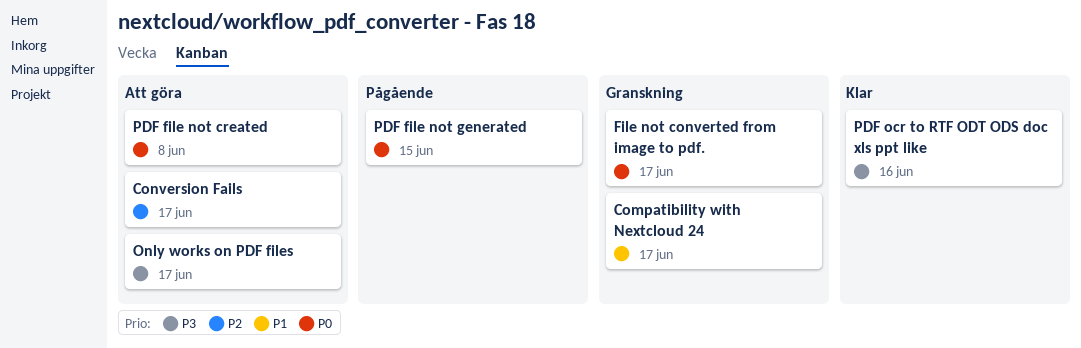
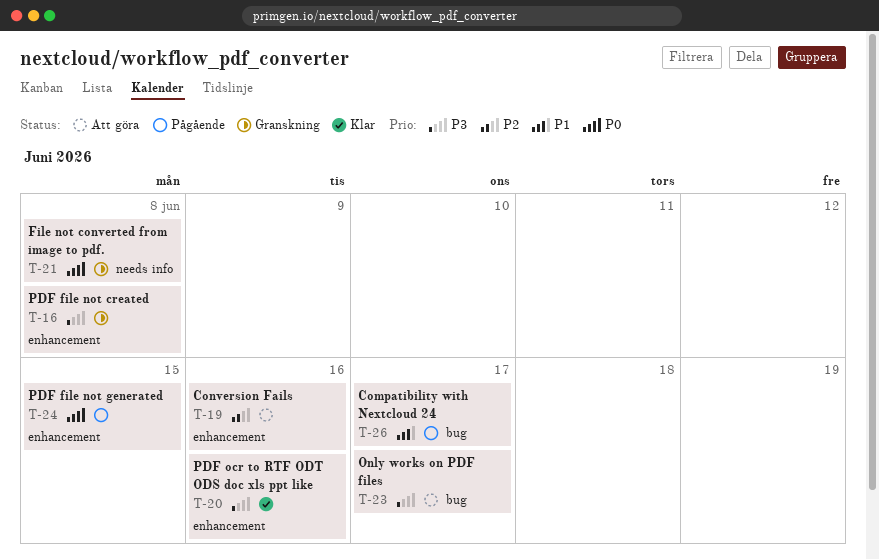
Compatibility with Nextcloud 24, status: Granskning -> Pågående
Conversion Fails, due: Jun 17 -> Jun 16
File not converted from image to pdf., due: Jun 17 -> Jun 8
PDF file not created, status: Att göra -> Granskning
PDF file not created, priority: P0 -> P3

